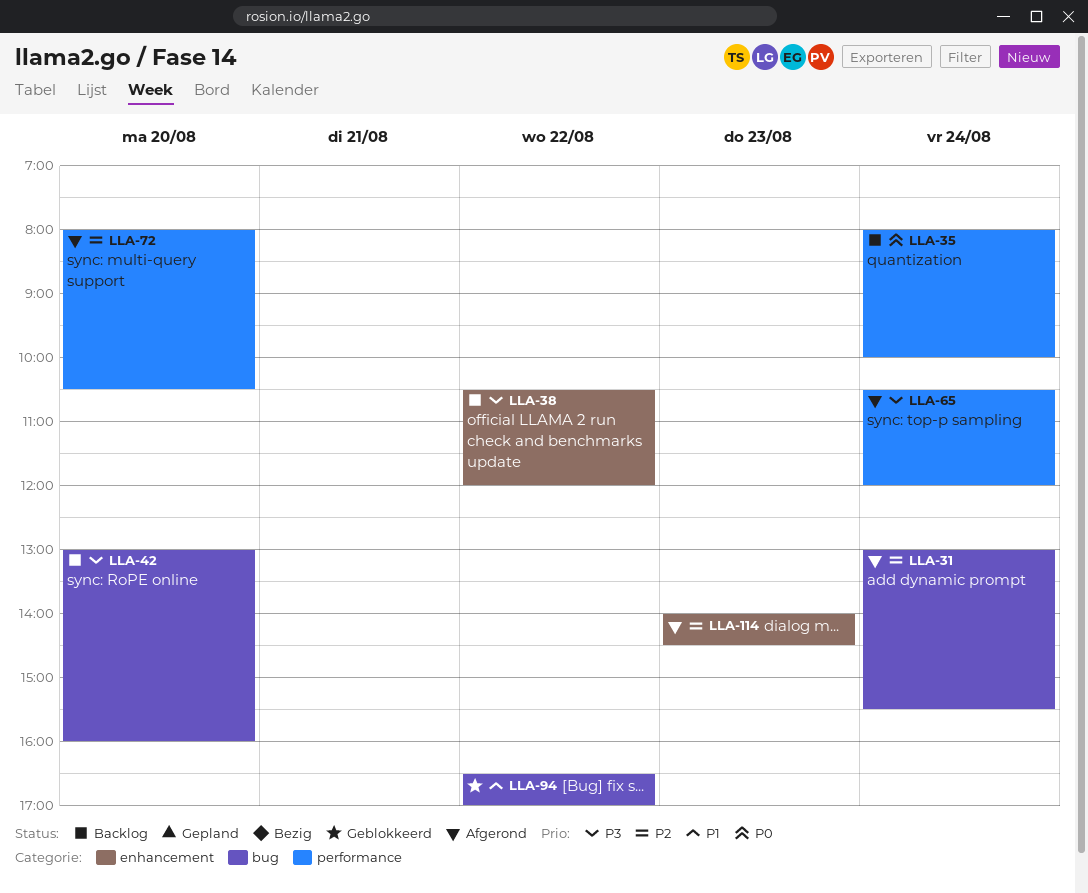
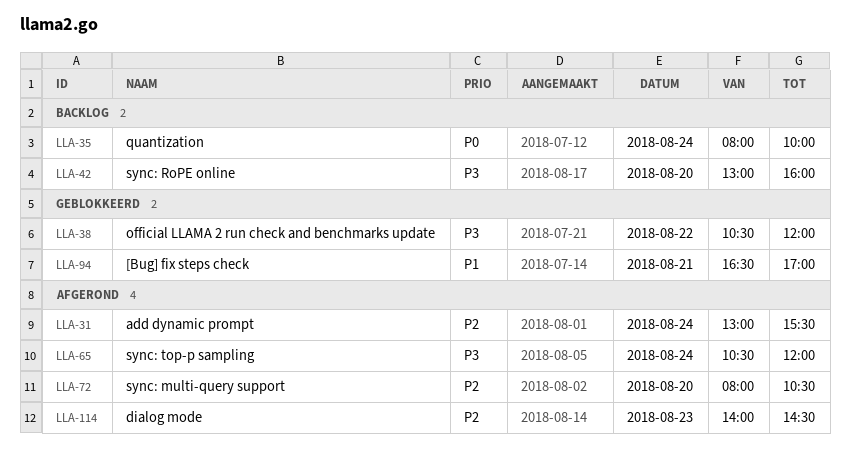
LLA-38, status: Backlog -> Geblokkeerd
LLA-94, day: Aug 22 -> Aug 21

